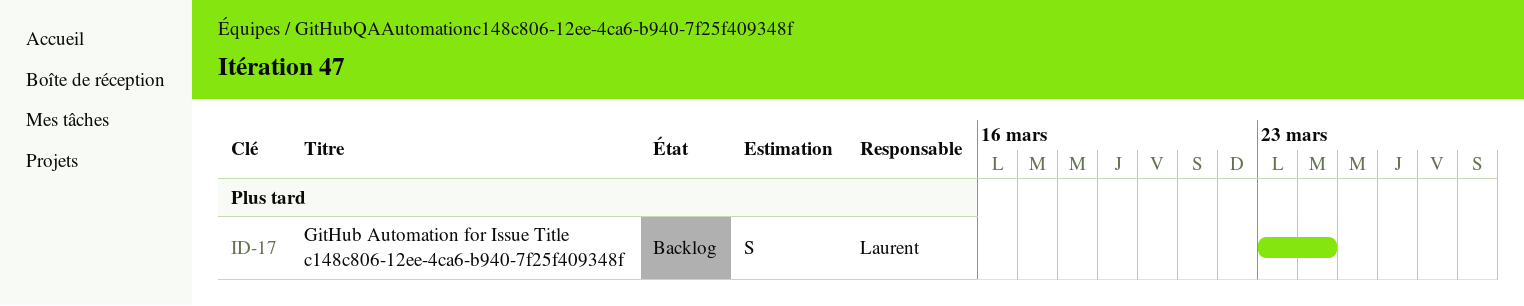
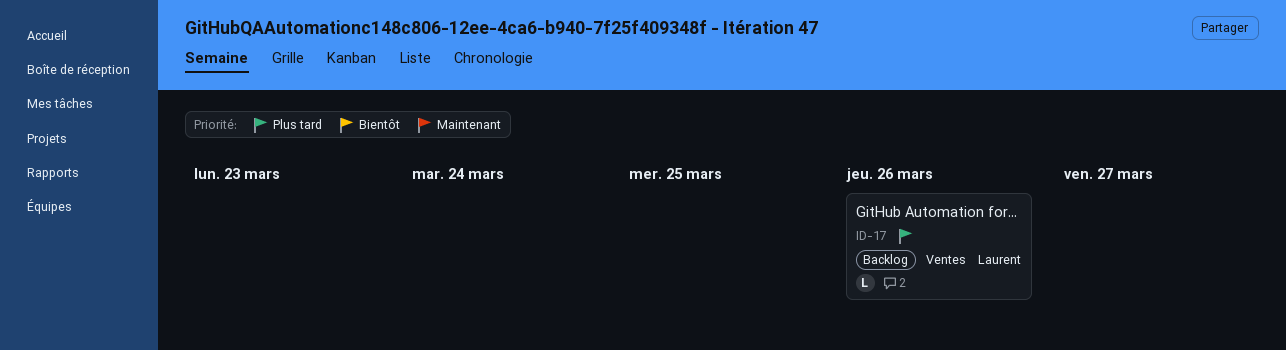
ID-17, estimate: S -> L
ID-17, due: Mar 24 -> Mar 26

